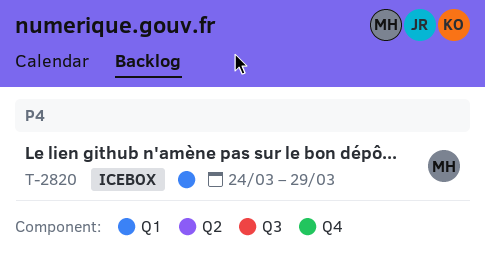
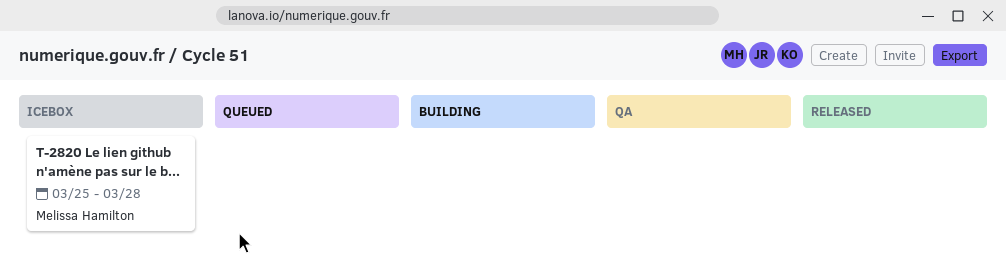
T-2820, start: Mar 24 -> Mar 25
T-2820, due: Mar 29 -> Mar 28

